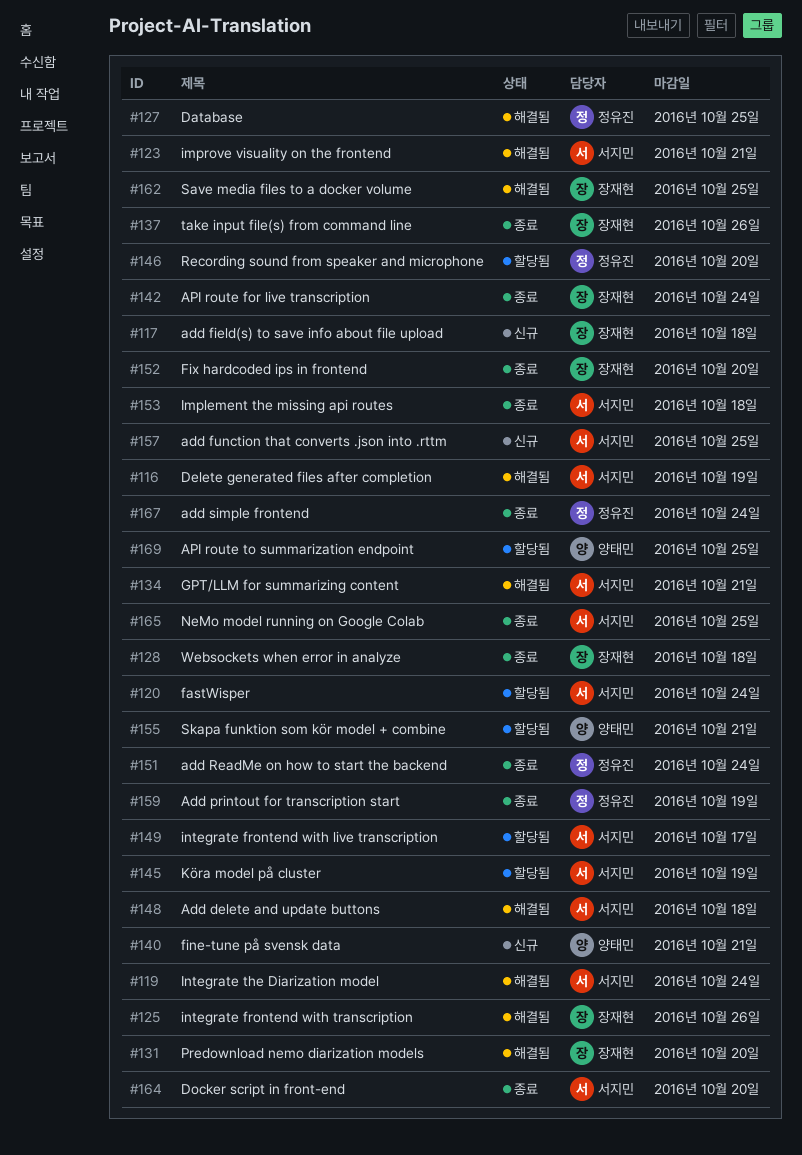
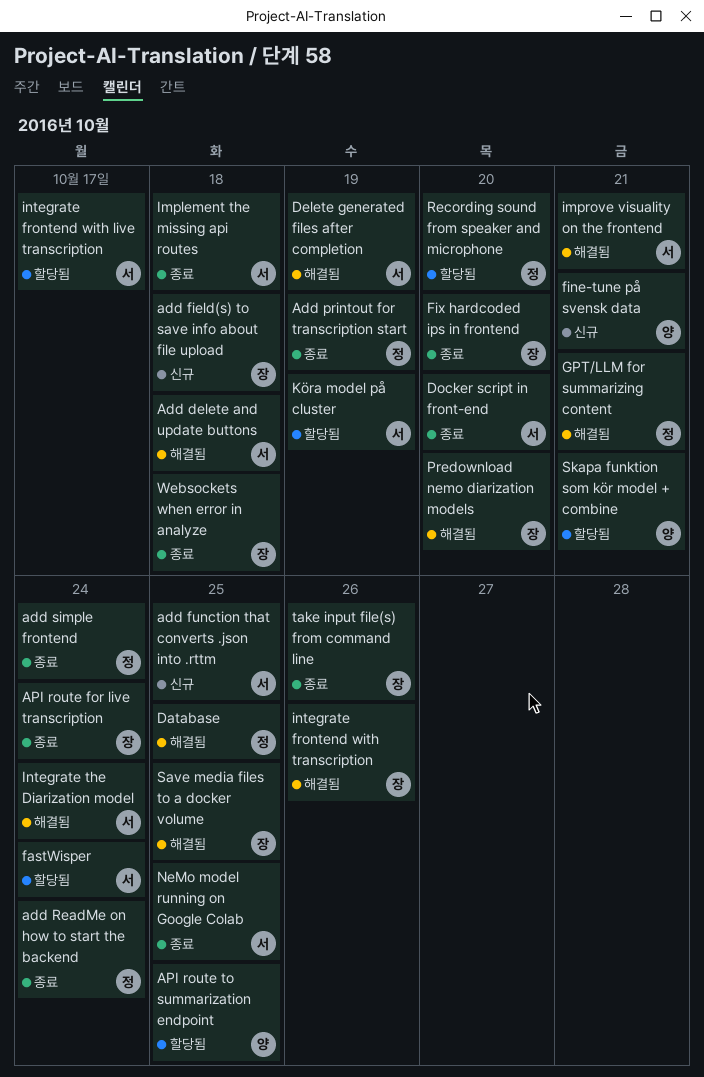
GPT/LLM for summarizing content, owner: 서지민 -> 정유진

